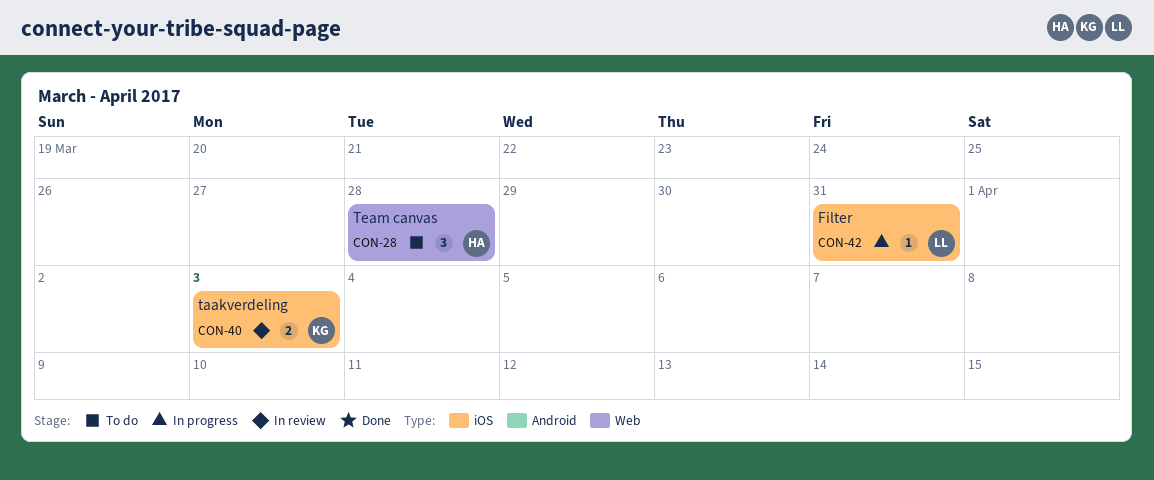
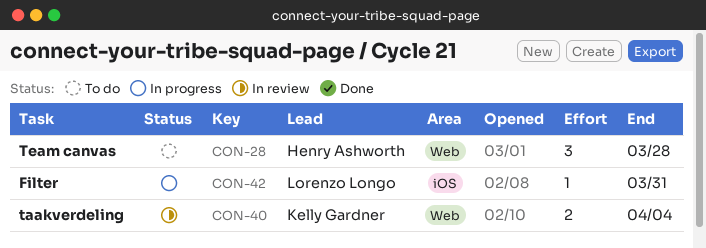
CON-40, label: iOS -> Web
CON-40, due: Apr 3 -> Apr 4

